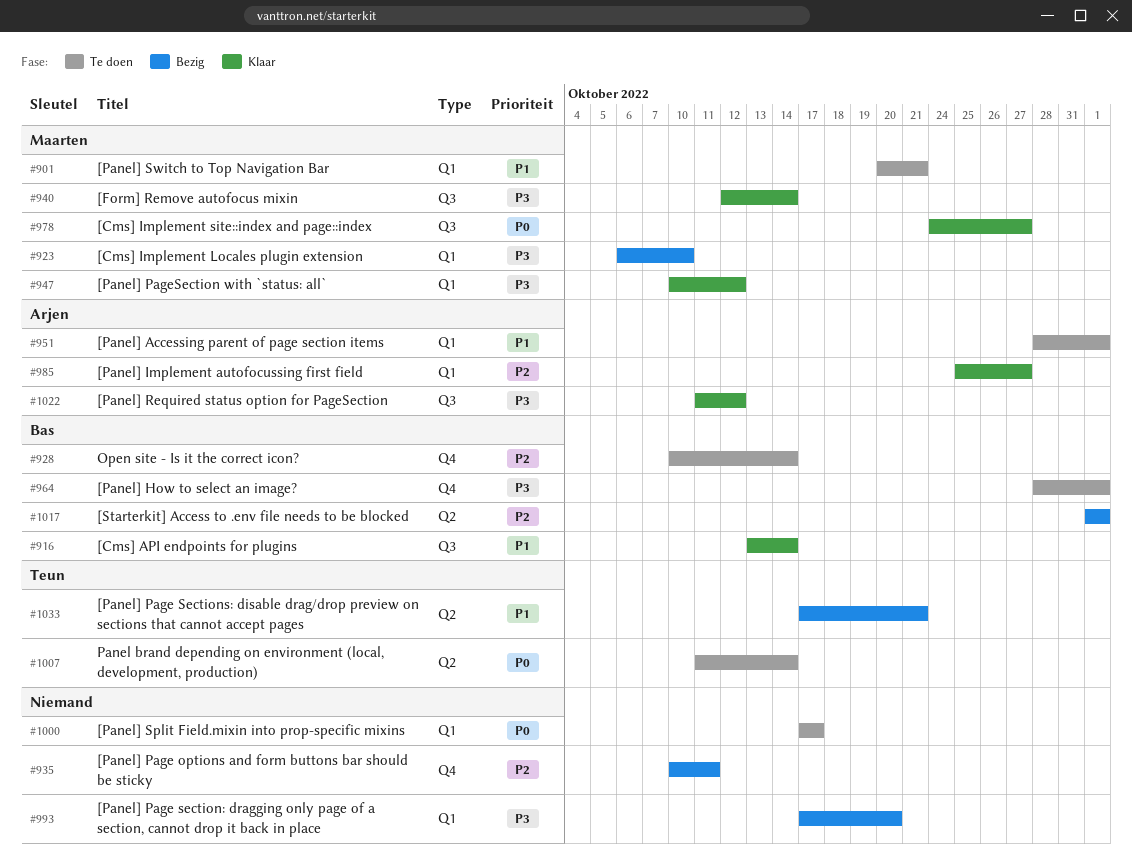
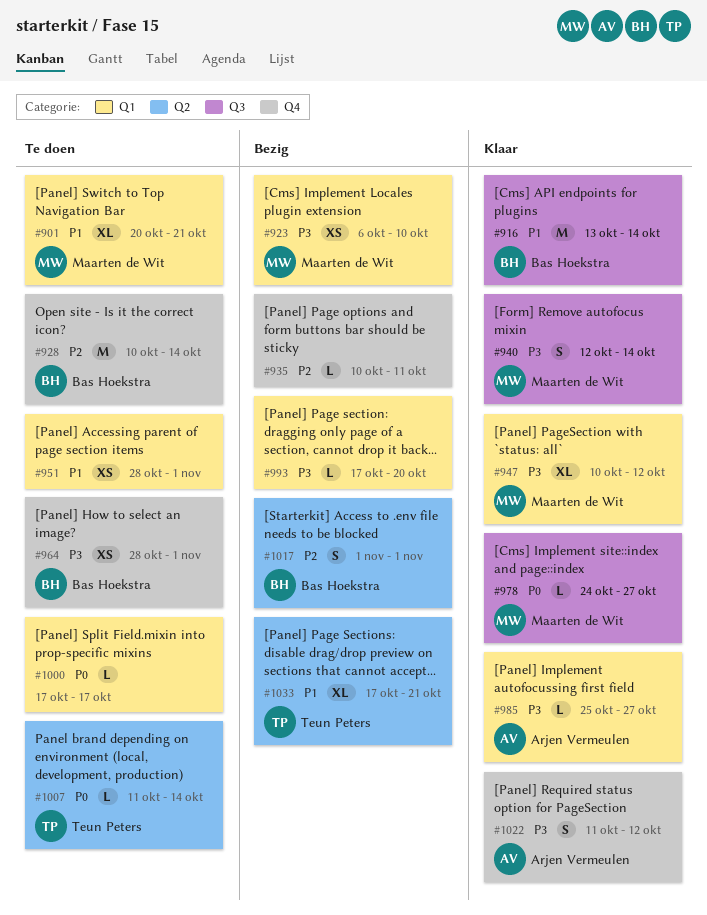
#951, owner: Arjen Vermeulen -> none
#985, priority: P2 -> P3
#1022, label: Q3 -> Q4

